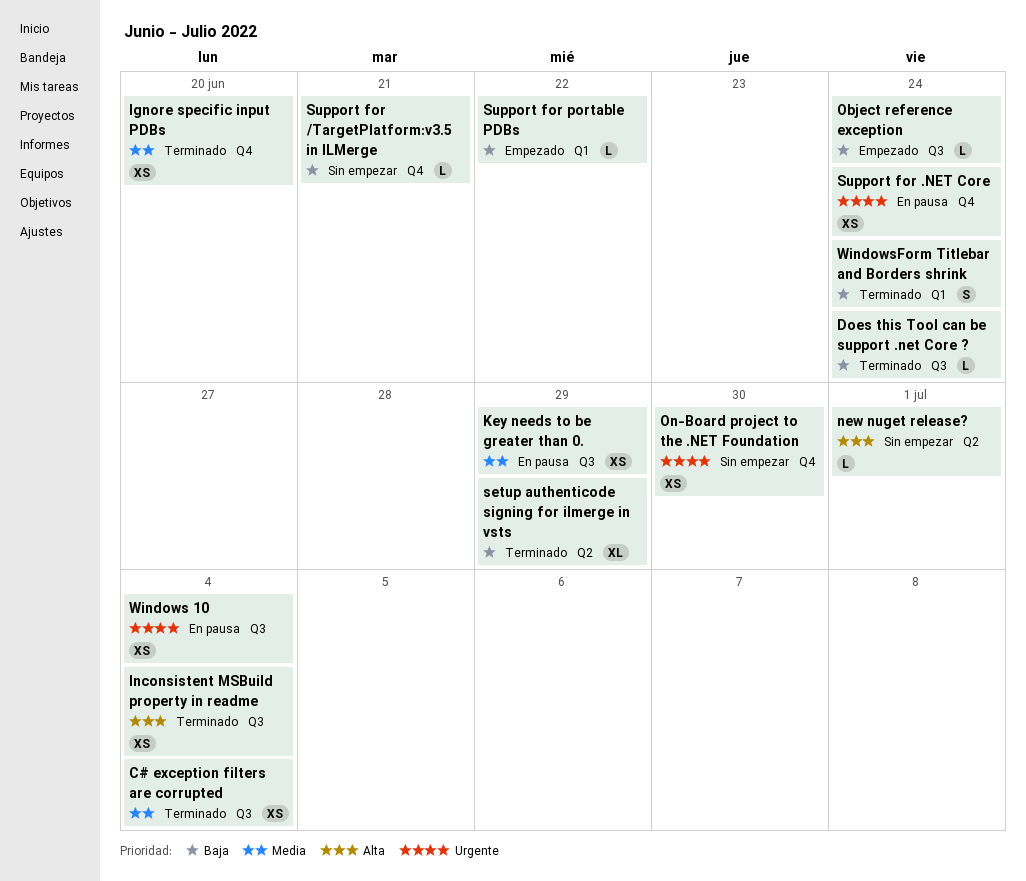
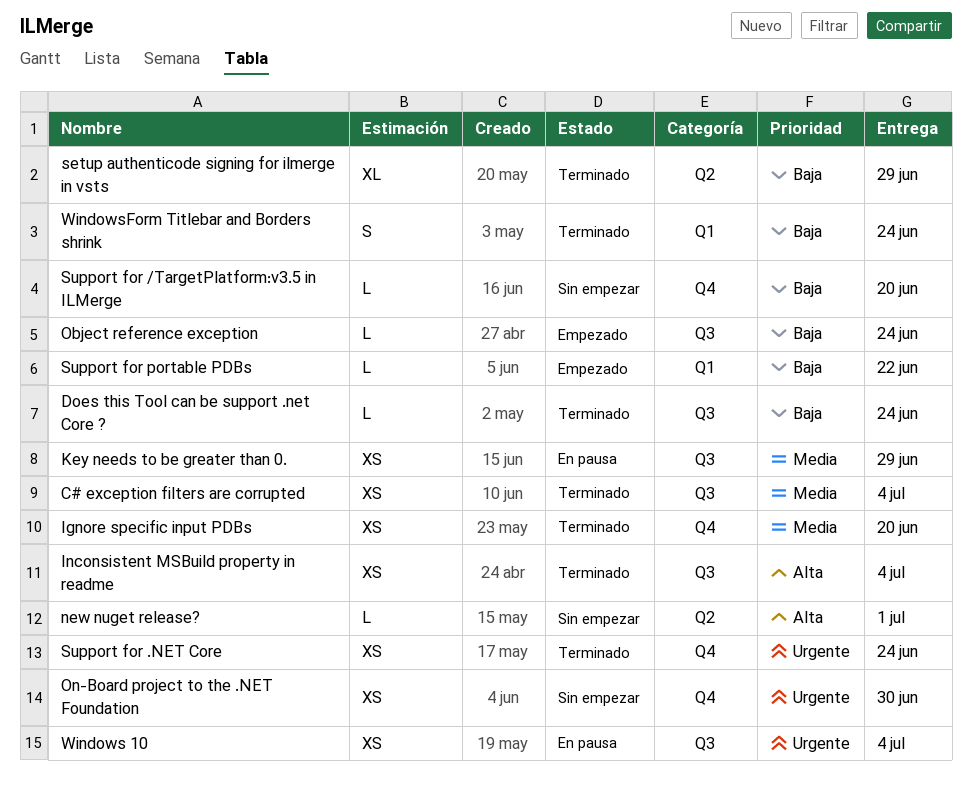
Support for .NET Core, status: En pausa -> Terminado
Support for /TargetPlatform:v3.5 in ILMerge, due: Jun 21 -> Jun 20

